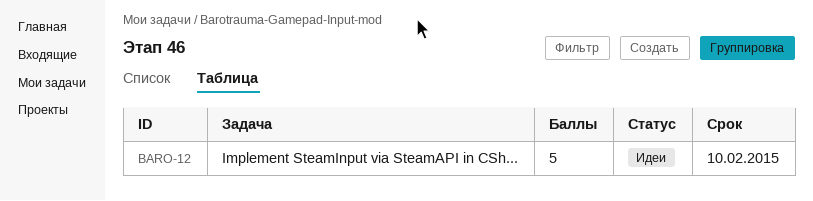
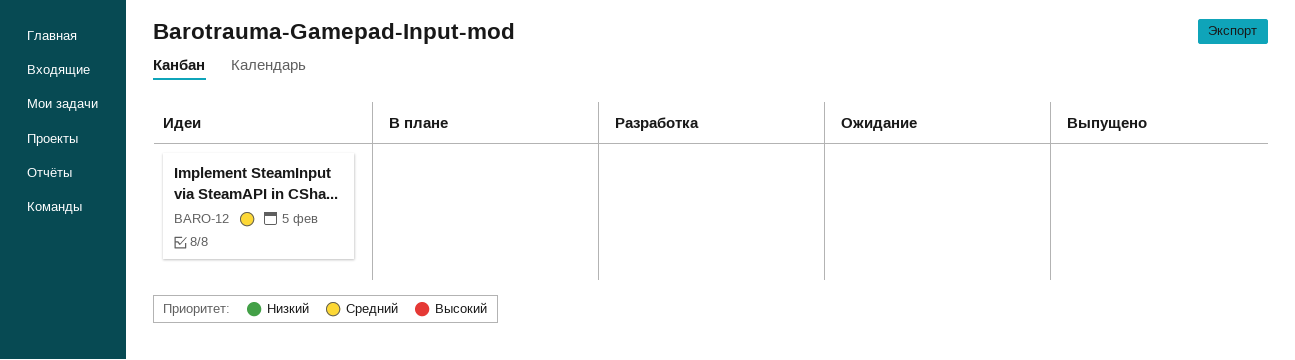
BARO-12, due: Feb 10 -> Feb 5

